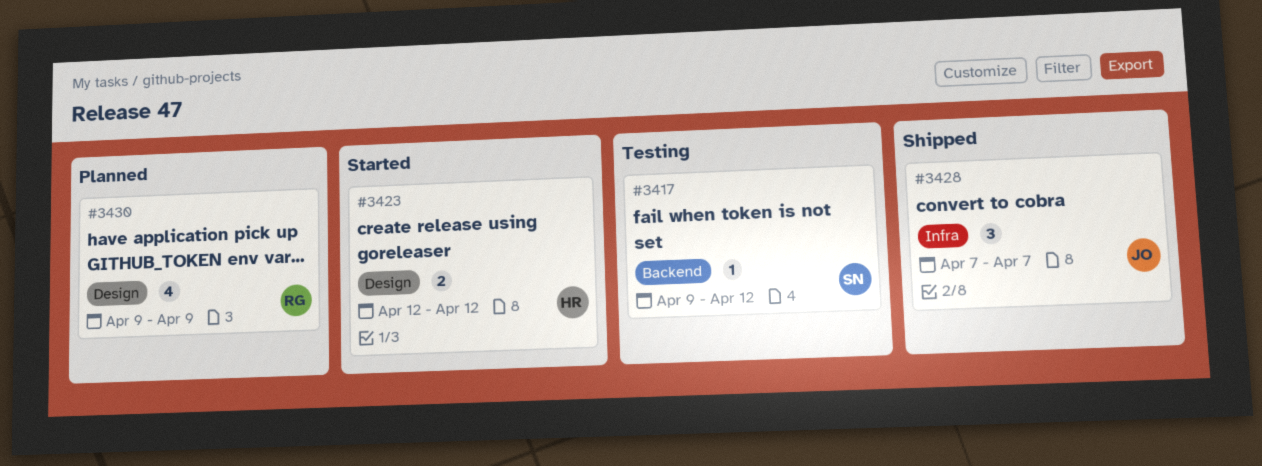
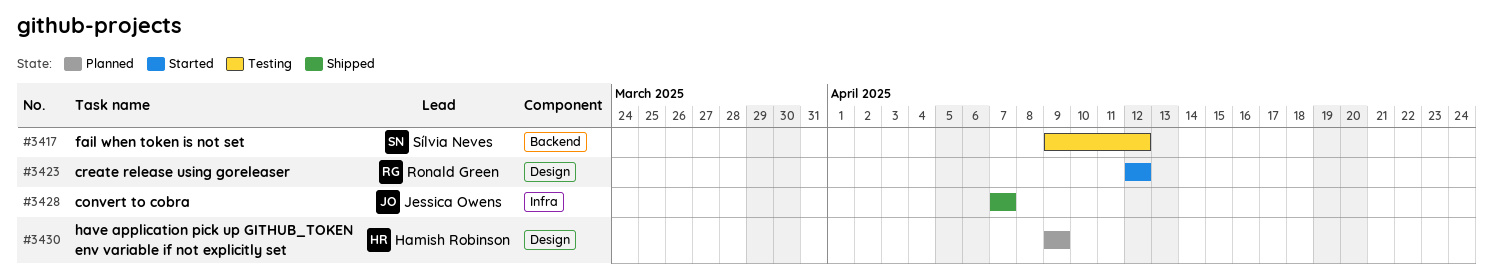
#3423, owner: Hamish Robinson -> Ronald Green
#3430, owner: Ronald Green -> Hamish Robinson

